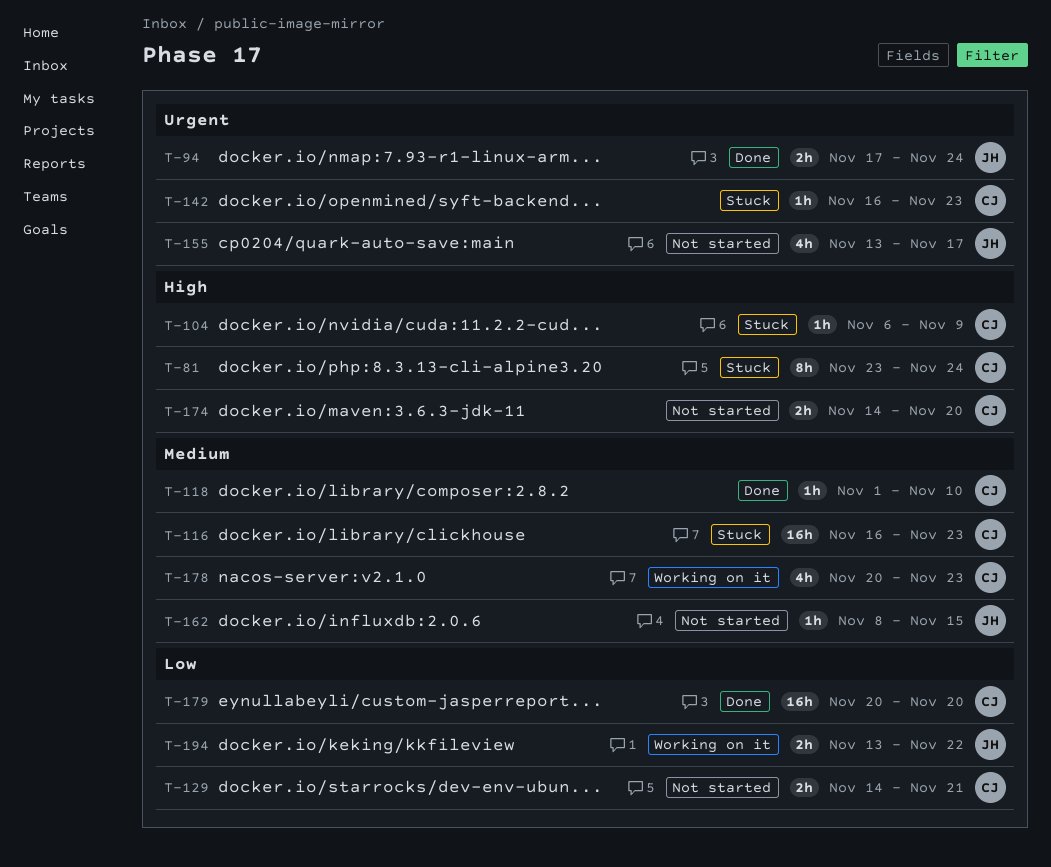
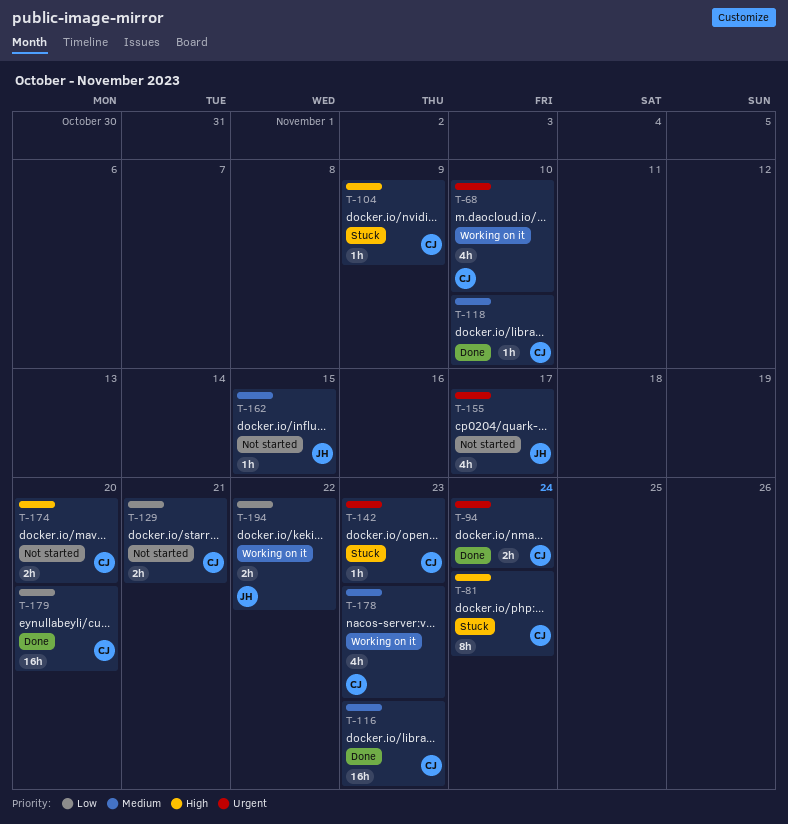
T-68: none -> present
T-94, owner: JH -> CJ
T-116, status: Stuck -> Done

